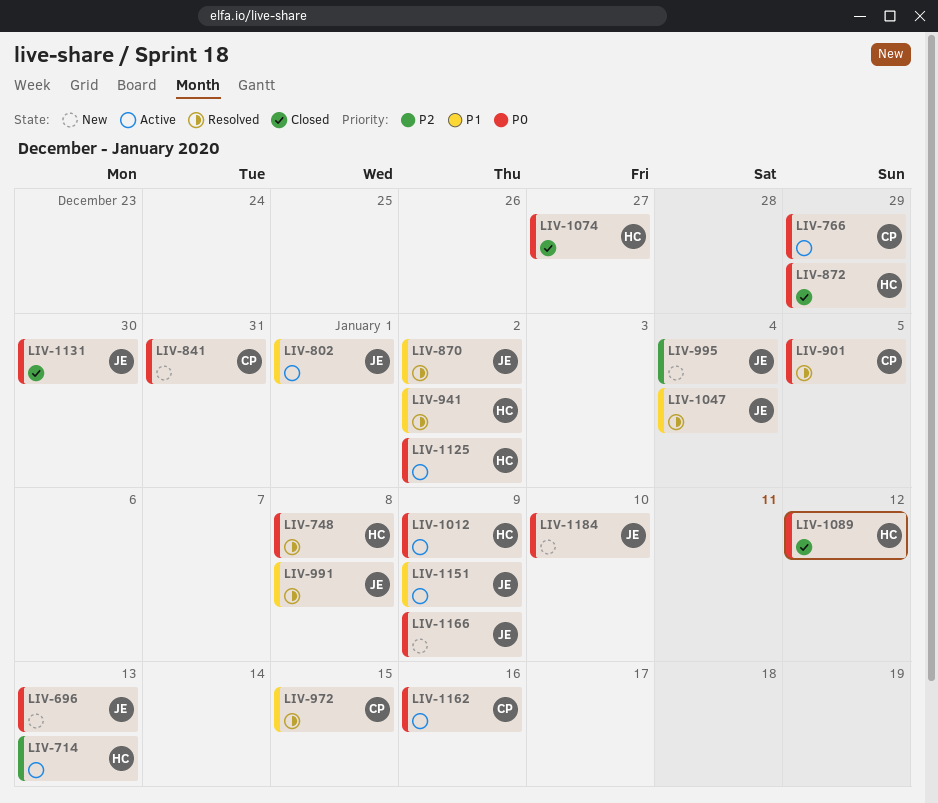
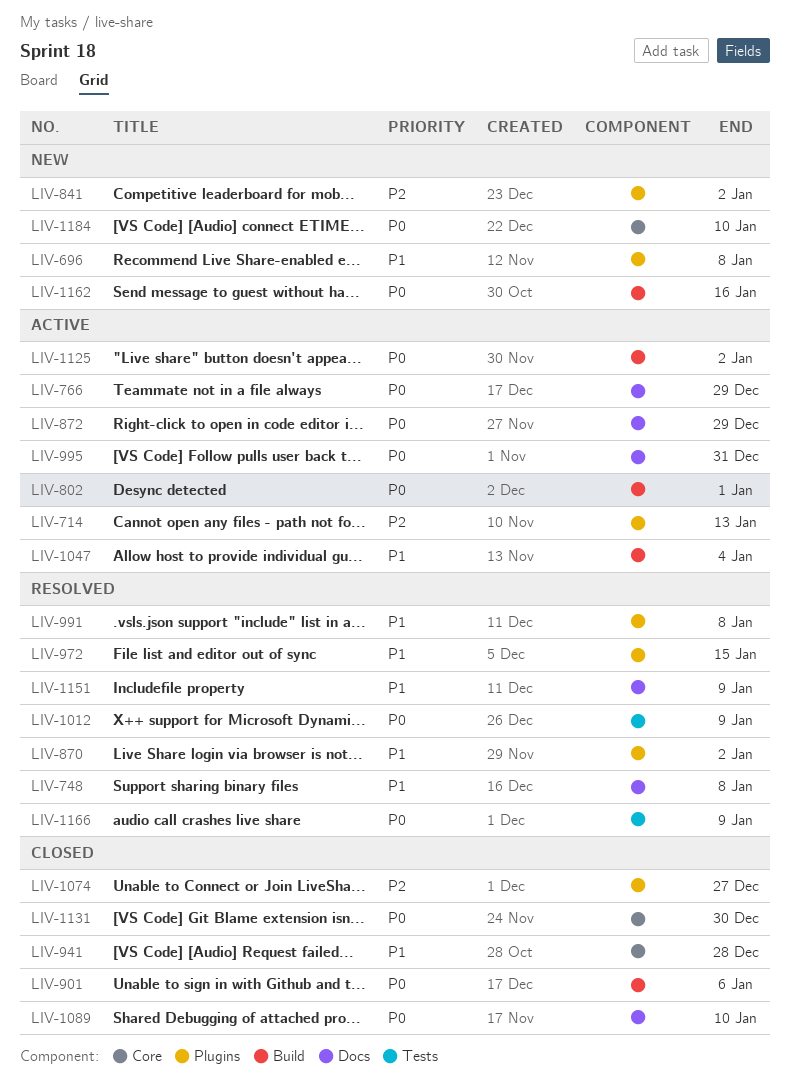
LIV-696, priority: P0 -> P1
LIV-696, due: Jan 13 -> Jan 8
LIV-748, priority: P0 -> P1
LIV-802, priority: P1 -> P0
LIV-841, priority: P0 -> P2
LIV-841, due: Dec 31 -> Jan 2
LIV-872, status: Closed -> Active
LIV-901, status: Resolved -> Closed
LIV-901, due: Jan 5 -> Jan 6
LIV-941, status: Resolved -> Closed
LIV-941, due: Jan 2 -> Dec 28
LIV-995, status: New -> Active
LIV-995, priority: P2 -> P0
LIV-995, due: Jan 4 -> Dec 31
LIV-1012, status: Active -> Resolved
LIV-1047, status: Resolved -> Active
LIV-1074, priority: P0 -> P2
LIV-1089, due: Jan 12 -> Jan 10
LIV-1151, status: Active -> Resolved
LIV-1162, status: Active -> New
LIV-1166, status: New -> Resolved

